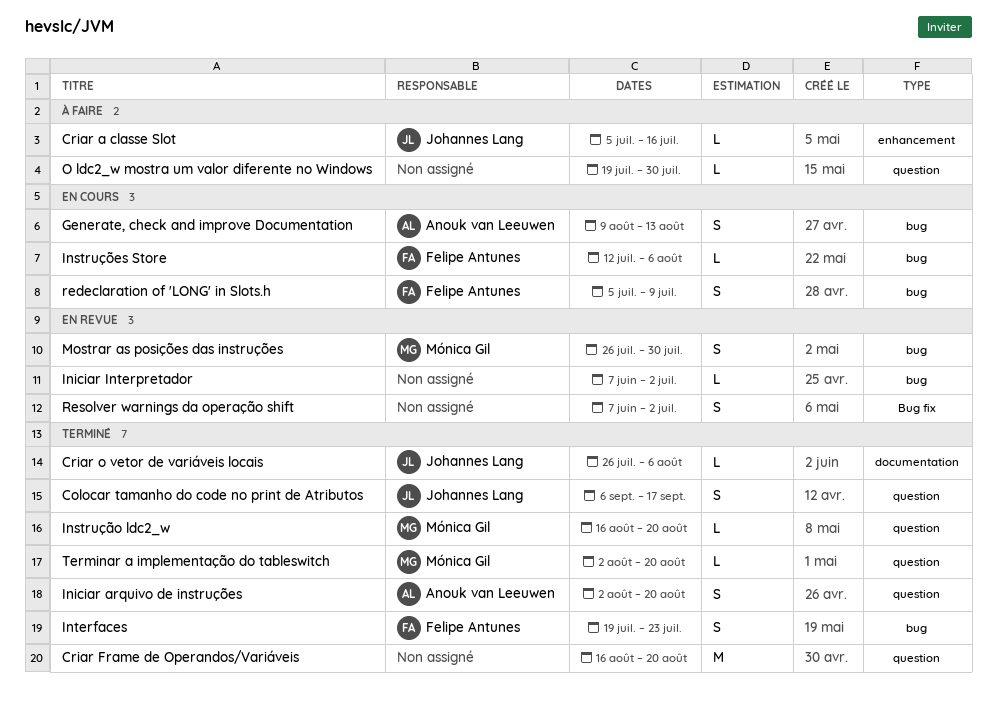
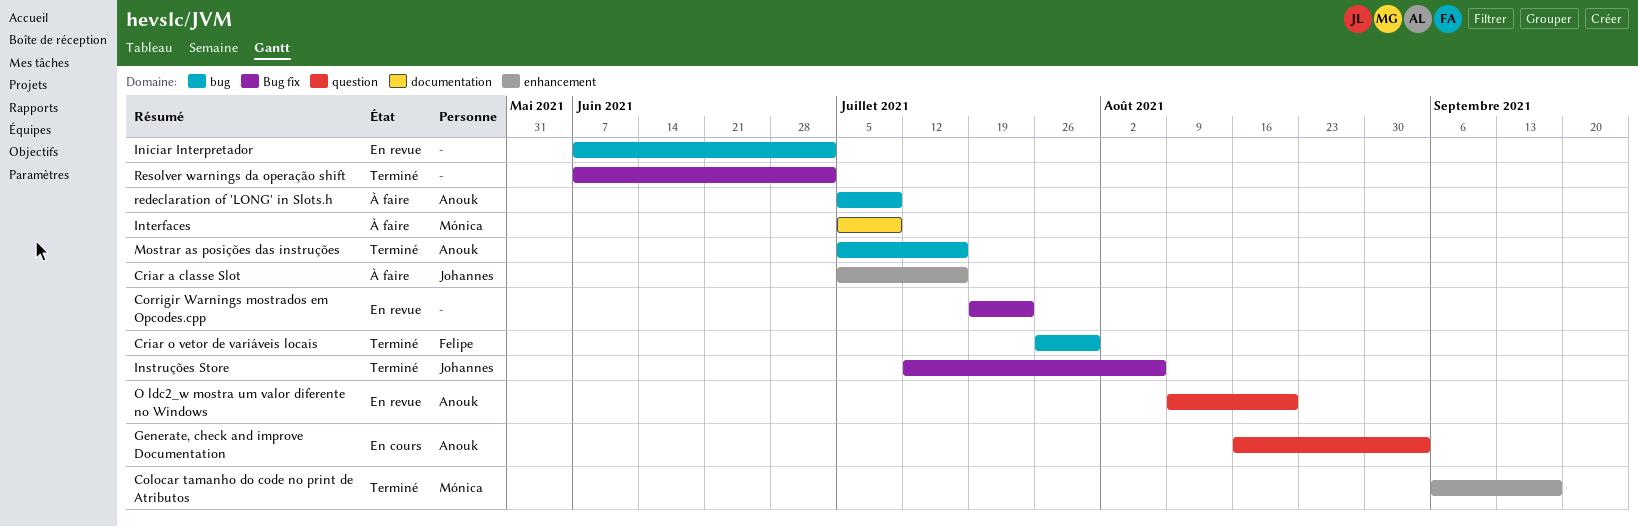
Colocar tamanho do code no print de Atributos, owner: Johannes Lang -> Mónica Gil
Colocar tamanho do code no print de Atributos, label: question -> enhancement
Corrigir Warnings mostrados em Opcodes.cpp: none -> present
Criar Frame de Operandos/Variáveis: present -> none
Criar o vetor de variáveis locais, owner: Johannes Lang -> Felipe Antunes
Criar o vetor de variáveis locais, label: documentation -> bug
Criar o vetor de variáveis locais, due: Aug 6 -> Jul 30
Generate, check and improve Documentation, label: bug -> question
Generate, check and improve Documentation, start: Aug 9 -> Aug 16
Generate, check and improve Documentation, due: Aug 13 -> Sep 3
Iniciar arquivo de instruções: present -> none
Instrução ldc2_w: present -> none
Instruções Store, status: En cours -> Terminé
Instruções Store, owner: Felipe Antunes -> Johannes Lang
Instruções Store, label: bug -> Bug fix
Interfaces, status: Terminé -> À faire
Interfaces, owner: Felipe Antunes -> Mónica Gil
Interfaces, label: bug -> documentation
Interfaces, start: Jul 19 -> Jul 5
Interfaces, due: Jul 23 -> Jul 9
Mostrar as posições das instruções, status: En revue -> Terminé
Mostrar as posições das instruções, owner: Mónica Gil -> Anouk van Leeuwen
Mostrar as posições das instruções, start: Jul 26 -> Jul 5
Mostrar as posições das instruções, due: Jul 30 -> Jul 16
O ldc2_w mostra um valor diferente no Windows, status: À faire -> En revue
O ldc2_w mostra um valor diferente no Windows, owner: none -> Anouk van Leeuwen
O ldc2_w mostra um valor diferente no Windows, start: Jul 19 -> Aug 9
O ldc2_w mostra um valor diferente no Windows, due: Jul 30 -> Aug 20
redeclaration of 'LONG' in Slots.h, status: En cours -> À faire
redeclaration of 'LONG' in Slots.h, owner: Felipe Antunes -> Anouk van Leeuwen
Resolver warnings da operação shift, status: En revue -> Terminé
Terminar a implementação do tableswitch: present -> none

